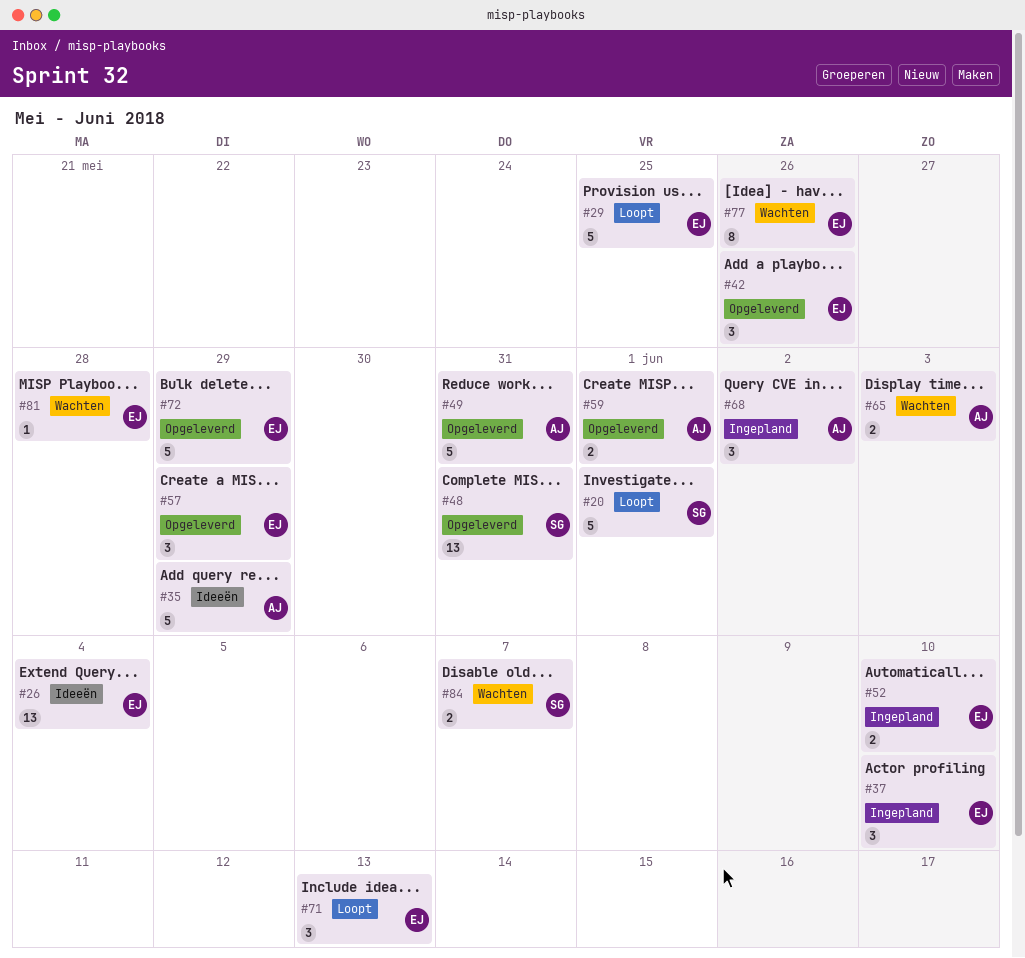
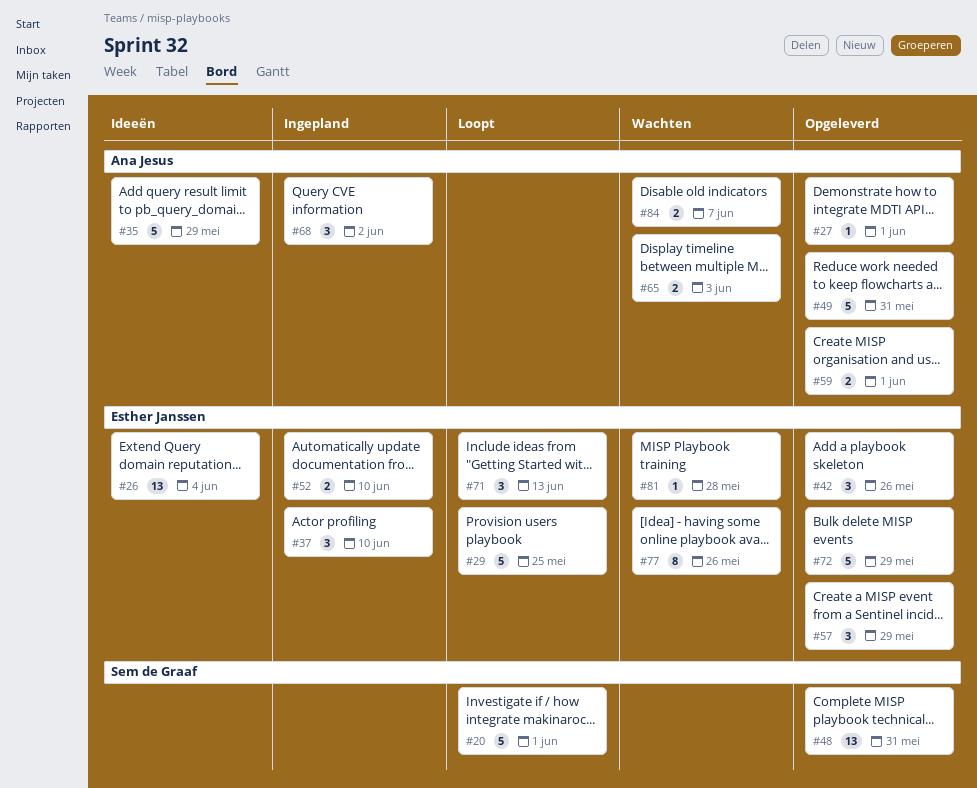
#27: none -> present
#84, owner: Sem de Graaf -> Ana Jesus

